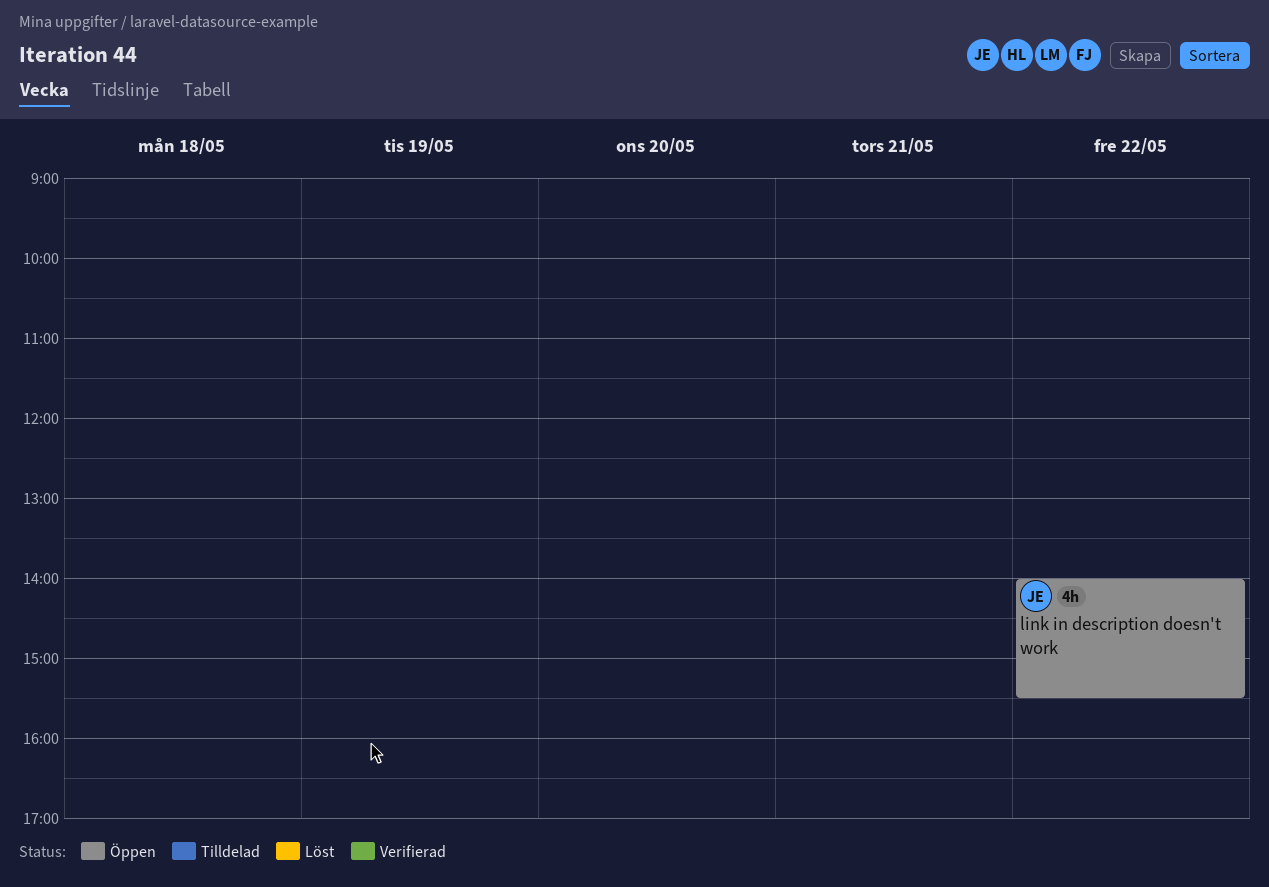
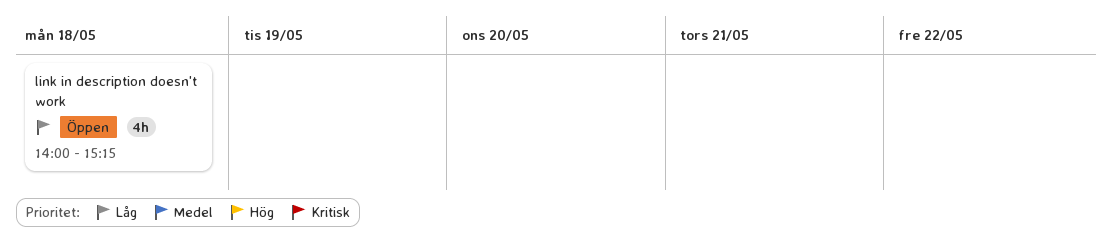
link in description doesn't work, day: May 22 -> May 18
link in description doesn't work, ends: 15:30 -> 15:15

